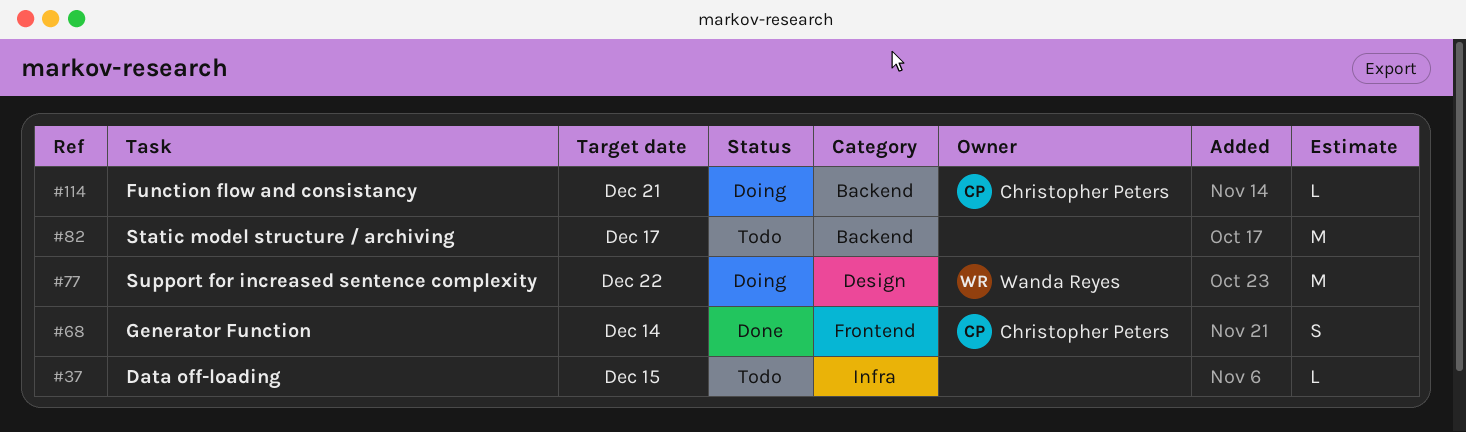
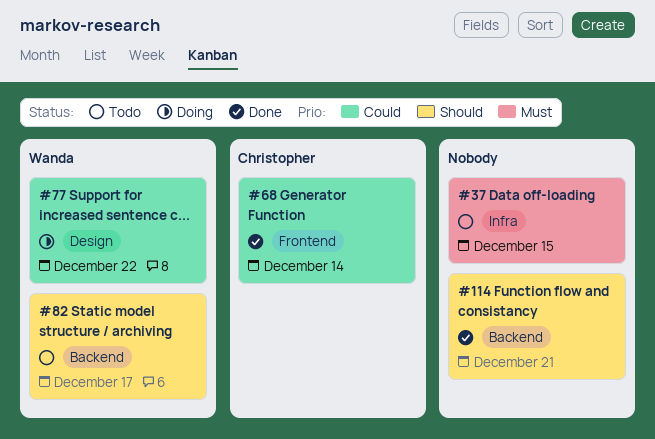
#82, owner: none -> Wanda Reyes
#114, status: Doing -> Done
#114, owner: Christopher Peters -> none

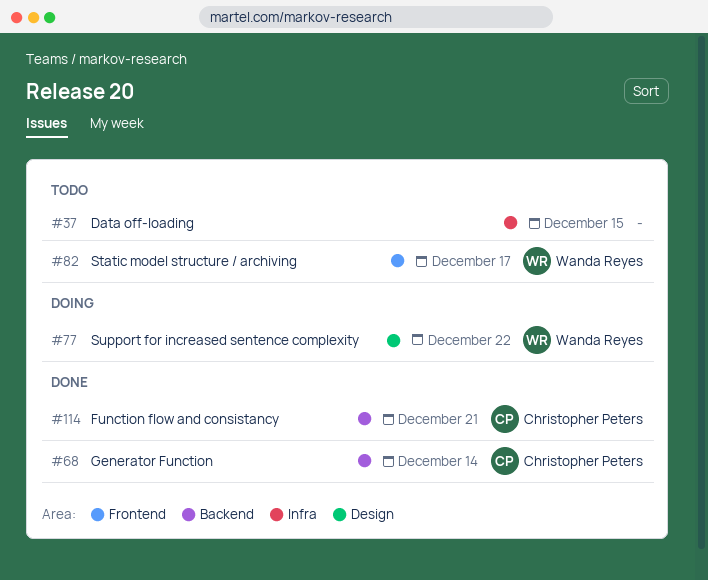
#68, label: Frontend -> Backend
#82, label: Backend -> Frontend
#114, owner: none -> Christopher Peters

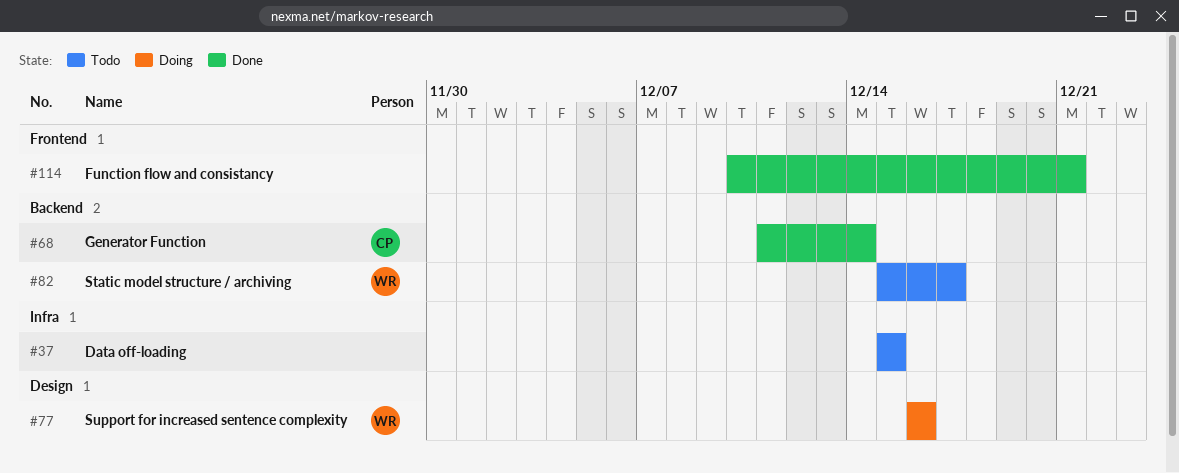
#77, due: Dec 22 -> Dec 16
#82, label: Frontend -> Backend
#114, owner: Christopher Peters -> none
#114, label: Backend -> Frontend

